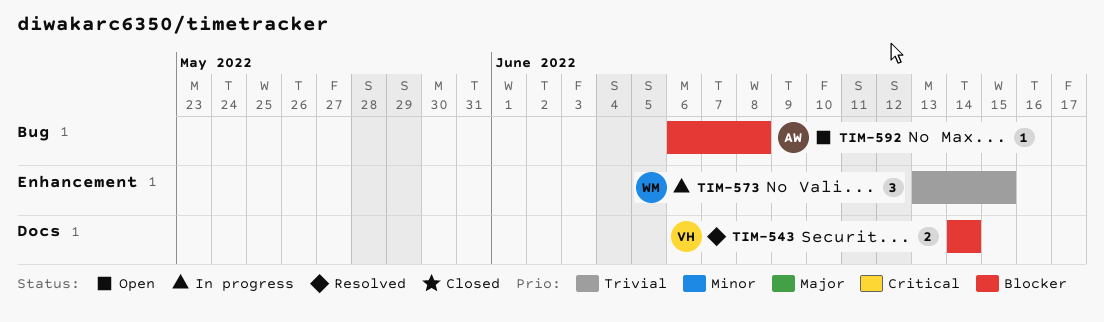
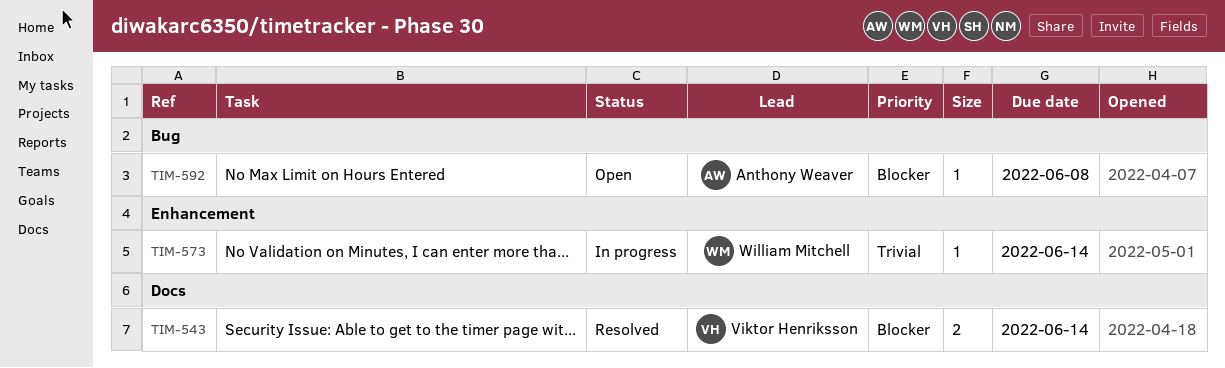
TIM-573, estimate: 3 -> 1
TIM-573, due: Jun 15 -> Jun 14

